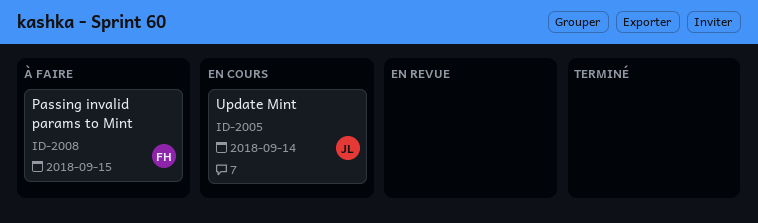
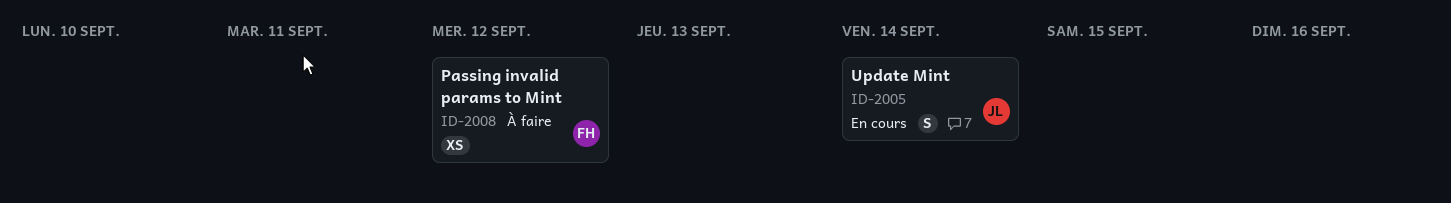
ID-2008, due: Sep 15 -> Sep 12

